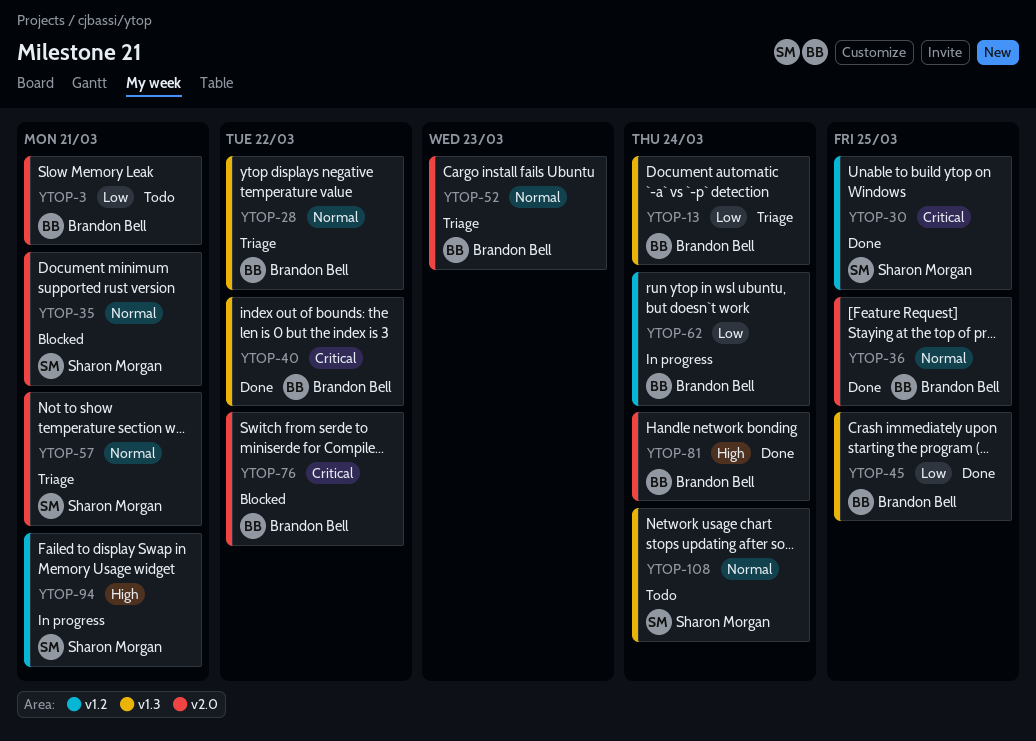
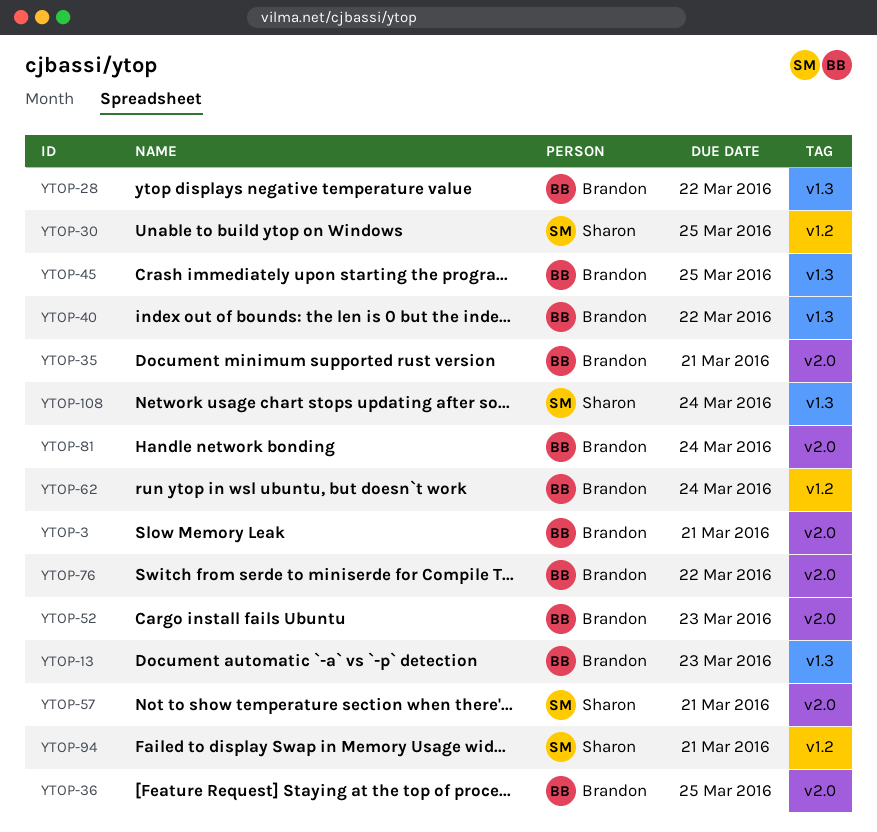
YTOP-13, due: Mar 24 -> Mar 23
YTOP-35, owner: Sharon Morgan -> Brandon Bell

